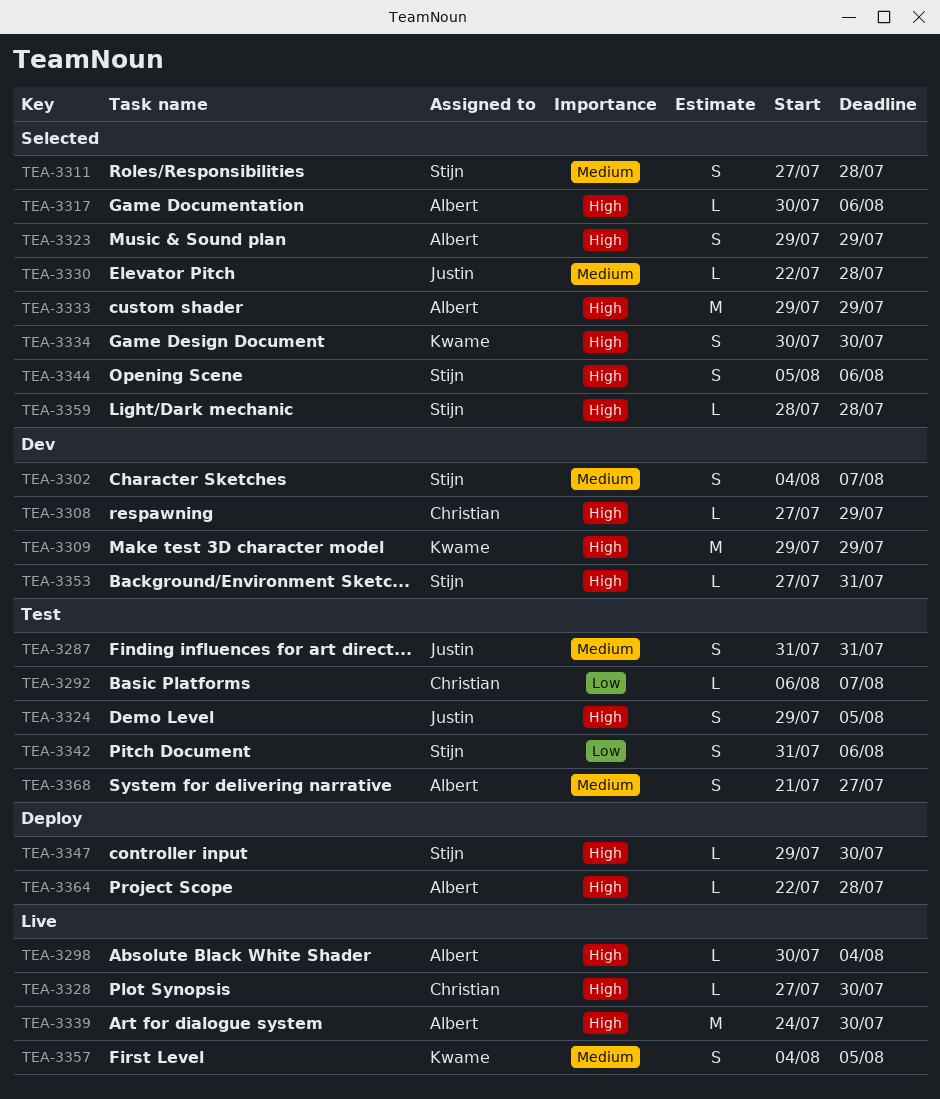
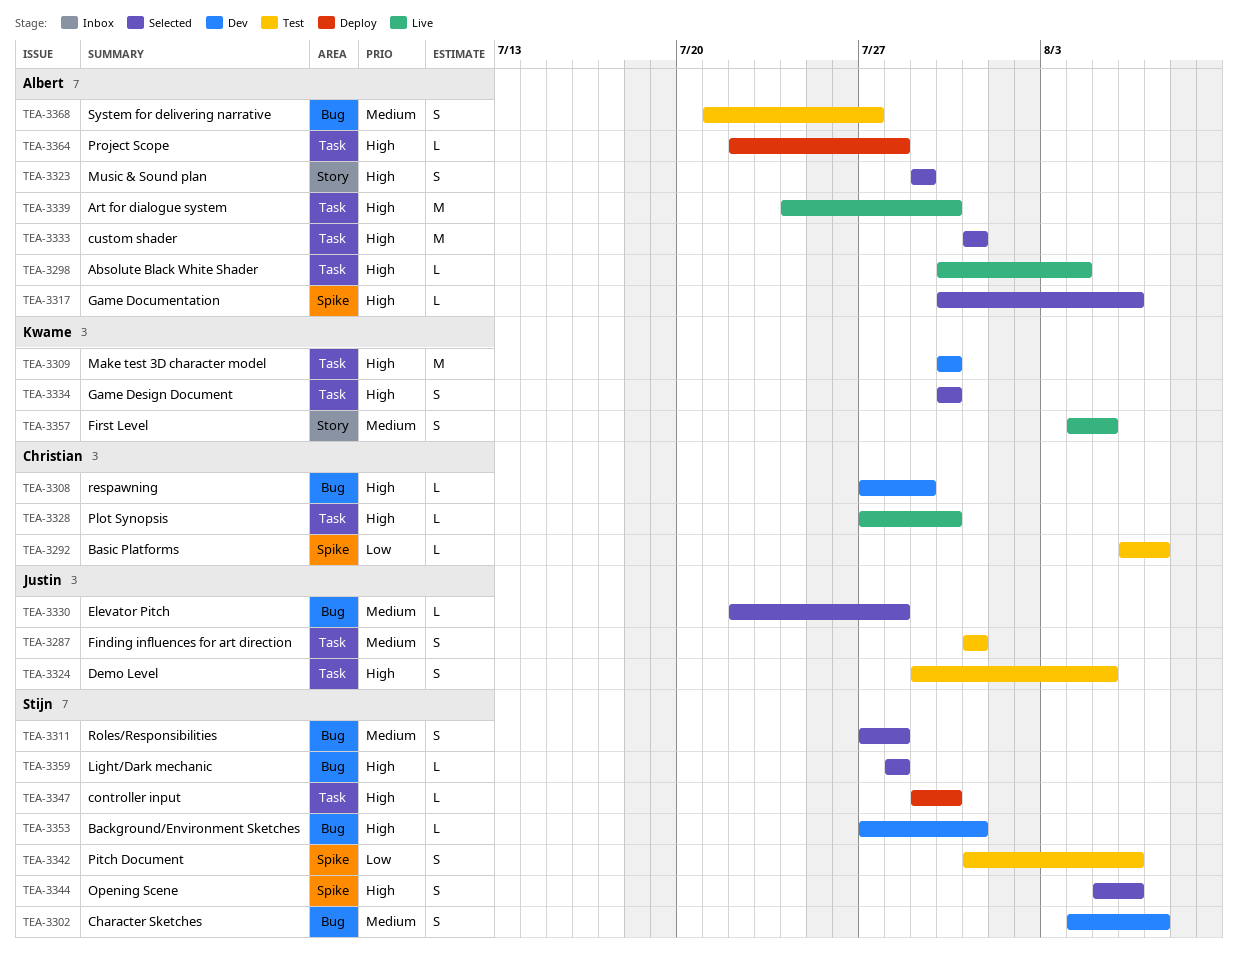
TEA-3309, start: Jul 29 -> Jul 30
TEA-3309, due: Jul 29 -> Jul 30
TEA-3333, start: Jul 29 -> Jul 31
TEA-3333, due: Jul 29 -> Jul 31

